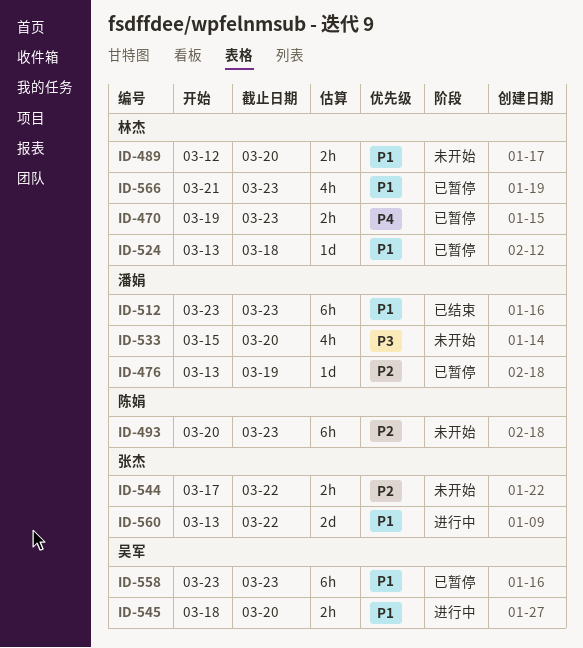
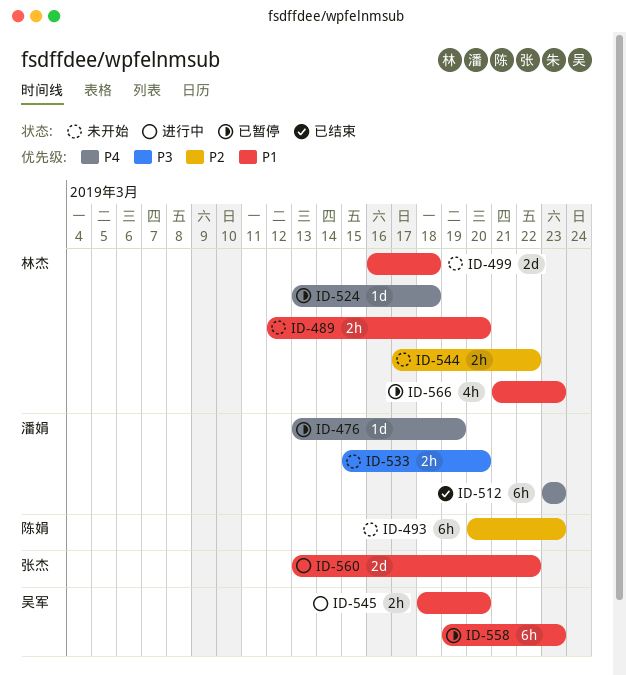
ID-470: present -> none
ID-476, priority: P2 -> P4
ID-499: none -> present
ID-512, priority: P1 -> P4
ID-524, priority: P1 -> P4
ID-533, estimate: 4h -> 2h
ID-544, owner: 张杰 -> 林杰
ID-558, start: Mar 23 -> Mar 19

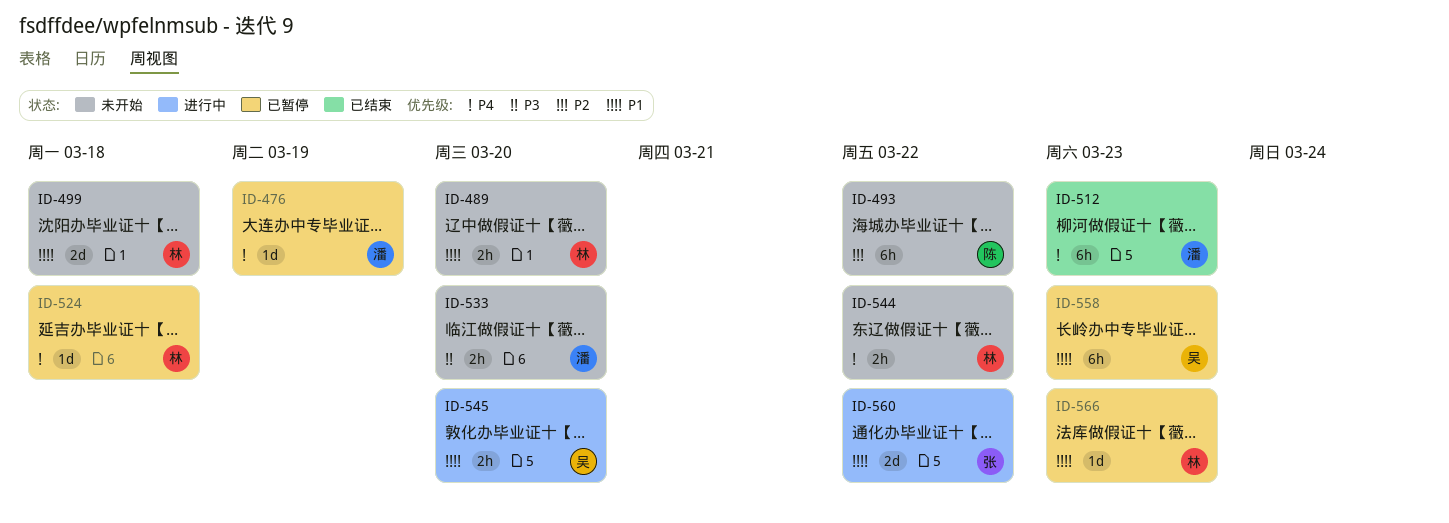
ID-493, due: Mar 23 -> Mar 22
ID-544, priority: P2 -> P4
ID-566, estimate: 4h -> 1d

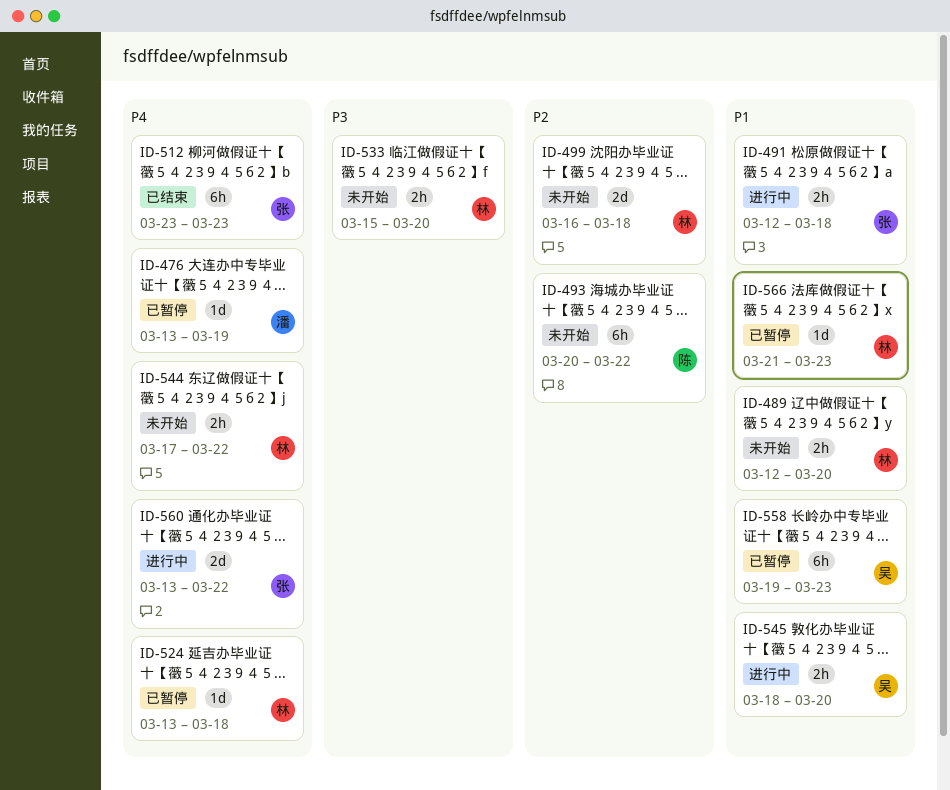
ID-491: none -> present
ID-499, priority: P1 -> P2
ID-512, owner: 潘 -> 张
ID-533, owner: 潘 -> 林
ID-560, priority: P1 -> P4

